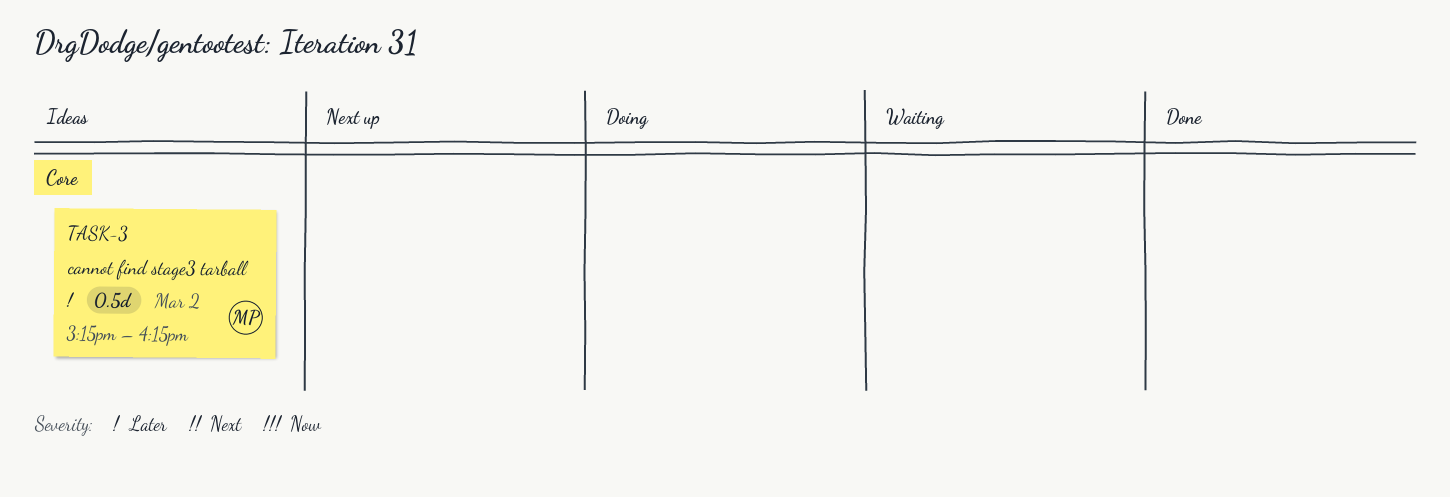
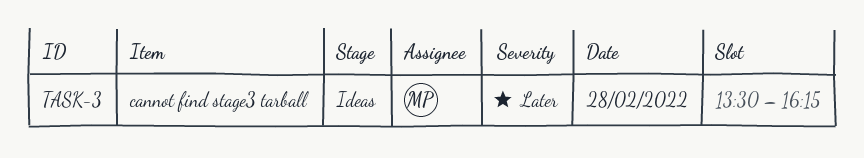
TASK-3, day: Mar 2 -> Feb 28
TASK-3, begins: 15:15 -> 13:30

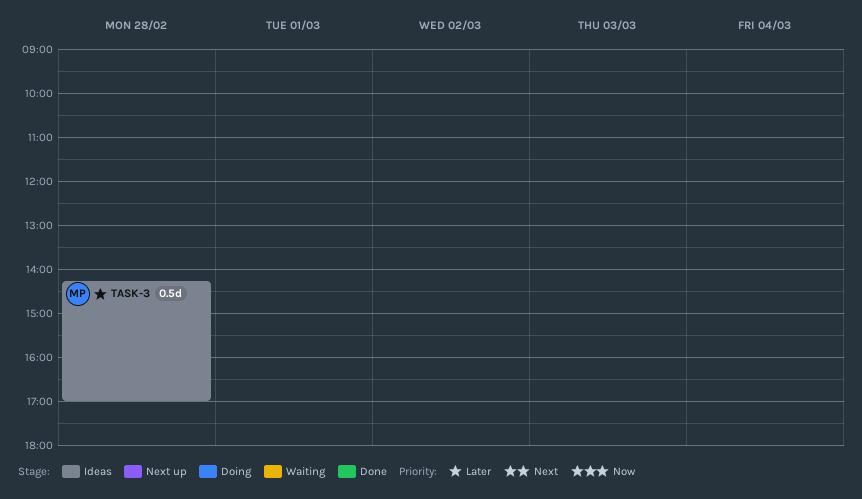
TASK-3, begins: 13:30 -> 14:15
TASK-3, ends: 16:15 -> 17:00

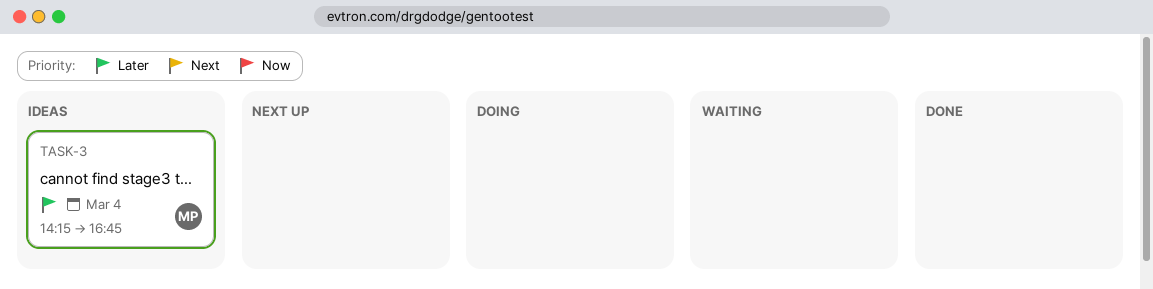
TASK-3, day: Feb 28 -> Mar 4
TASK-3, ends: 17:00 -> 16:45

